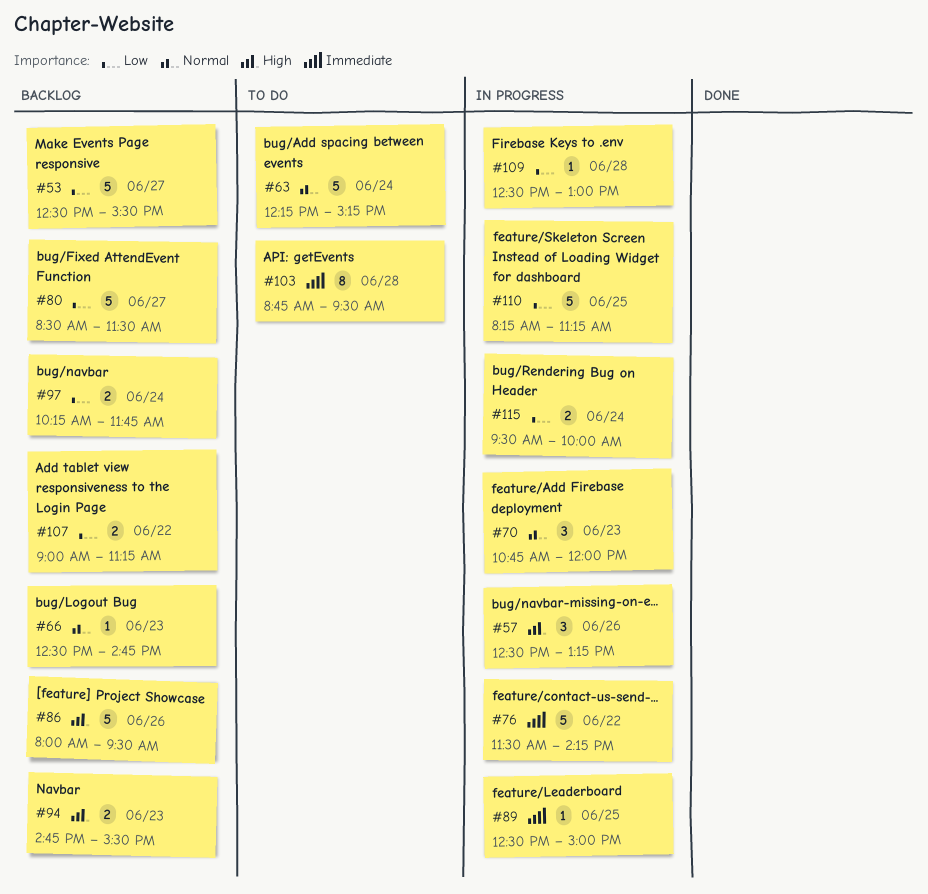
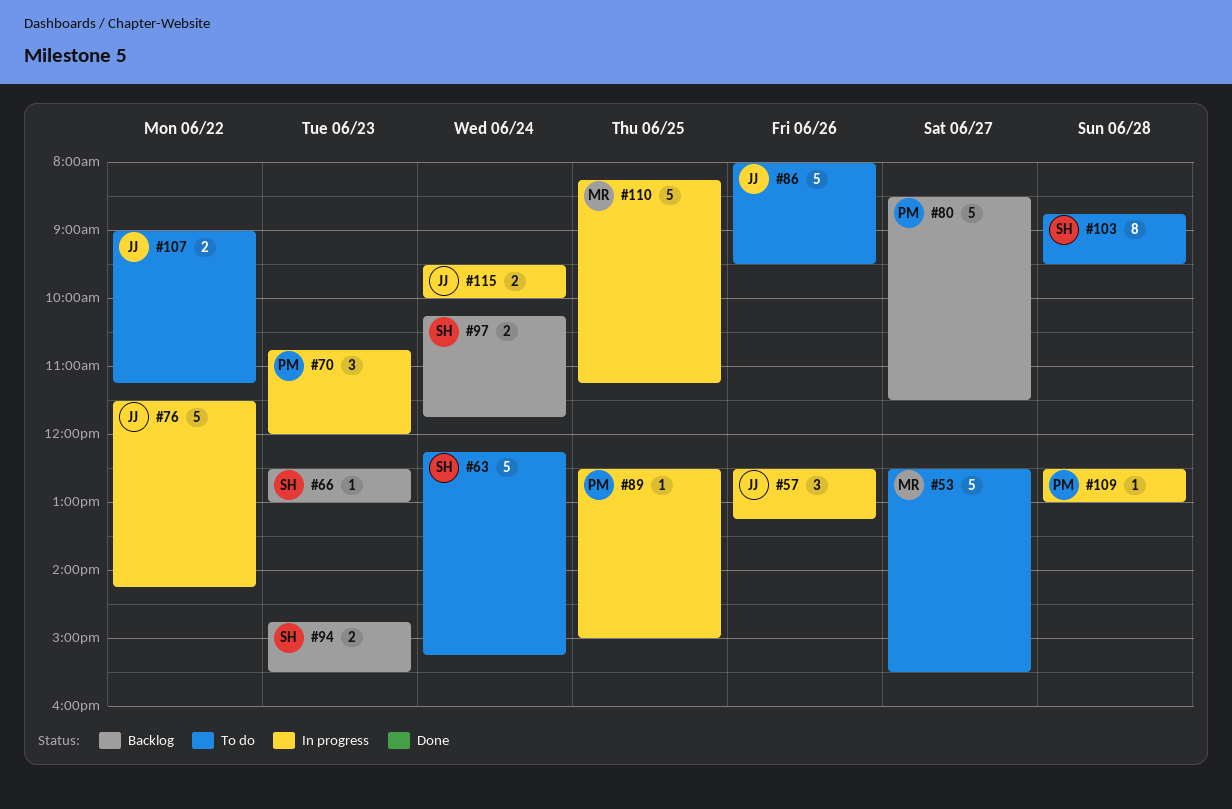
#53, status: Backlog -> To do
#66, ends: 14:45 -> 13:00
#86, status: Backlog -> To do
#107, status: Backlog -> To do

